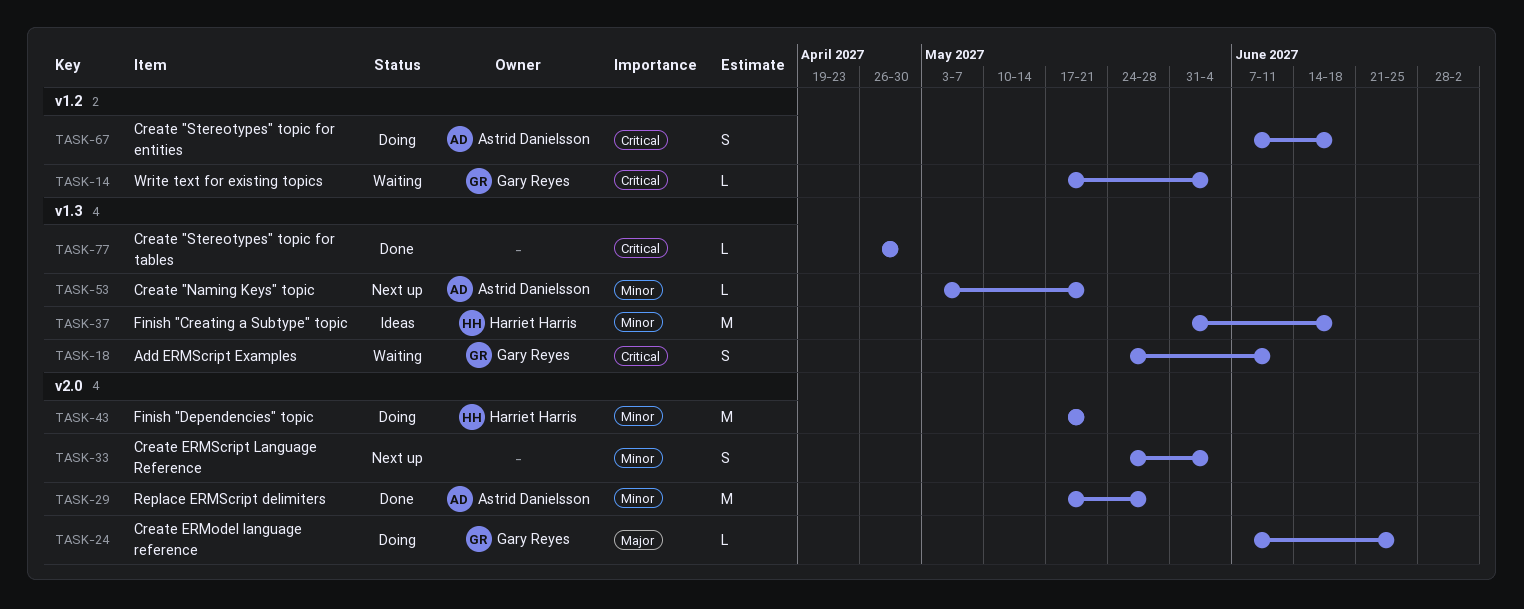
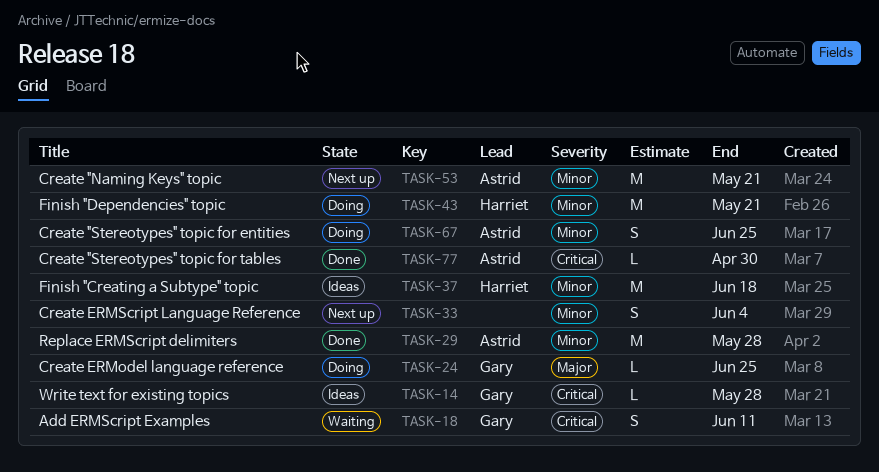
TASK-14, status: Waiting -> Ideas
TASK-14, due: Jun 4 -> May 28
TASK-53, estimate: L -> M
TASK-67, priority: Critical -> Minor
TASK-67, due: Jun 18 -> Jun 25
TASK-77, owner: none -> Astrid Danielsson

